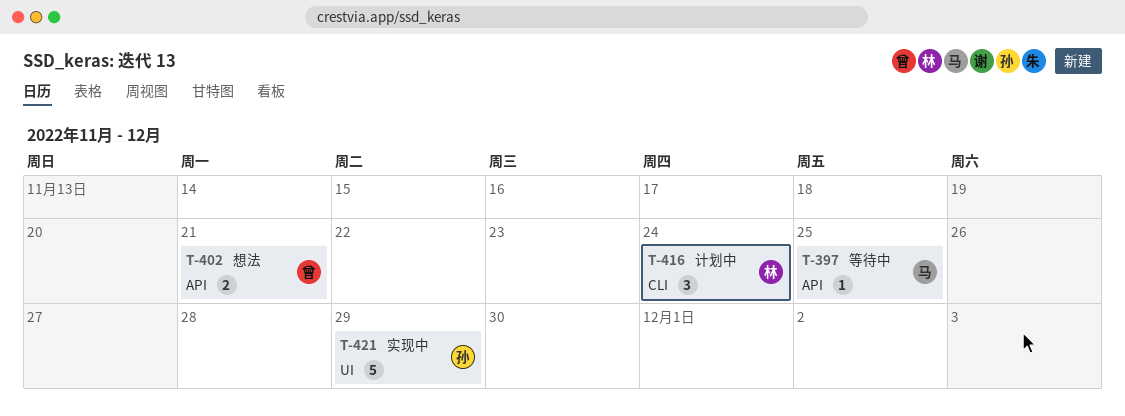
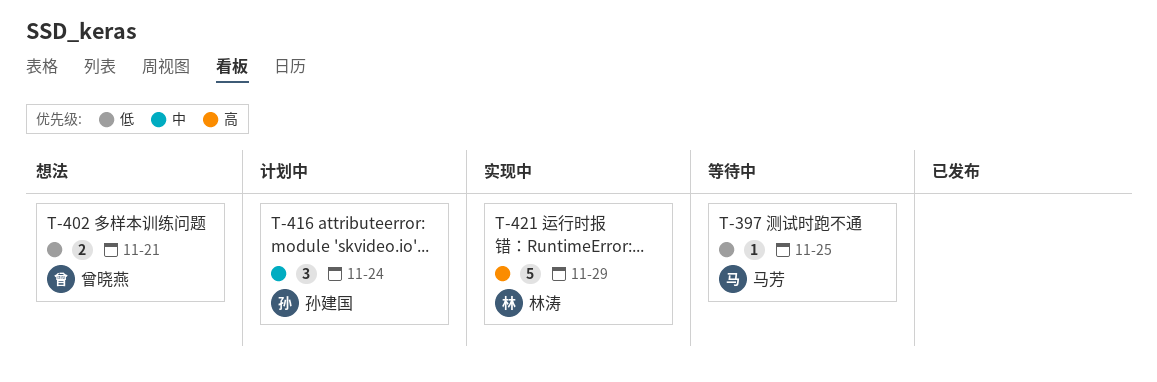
T-416, owner: 林涛 -> 孙建国
T-421, owner: 孙建国 -> 林涛

